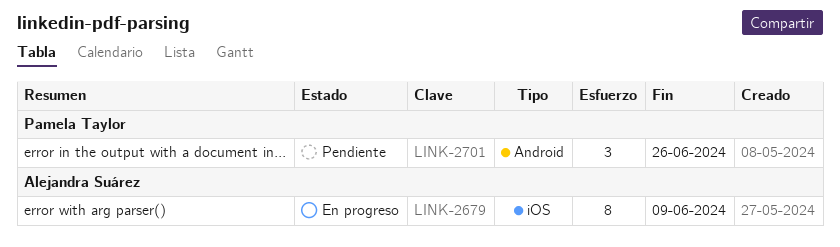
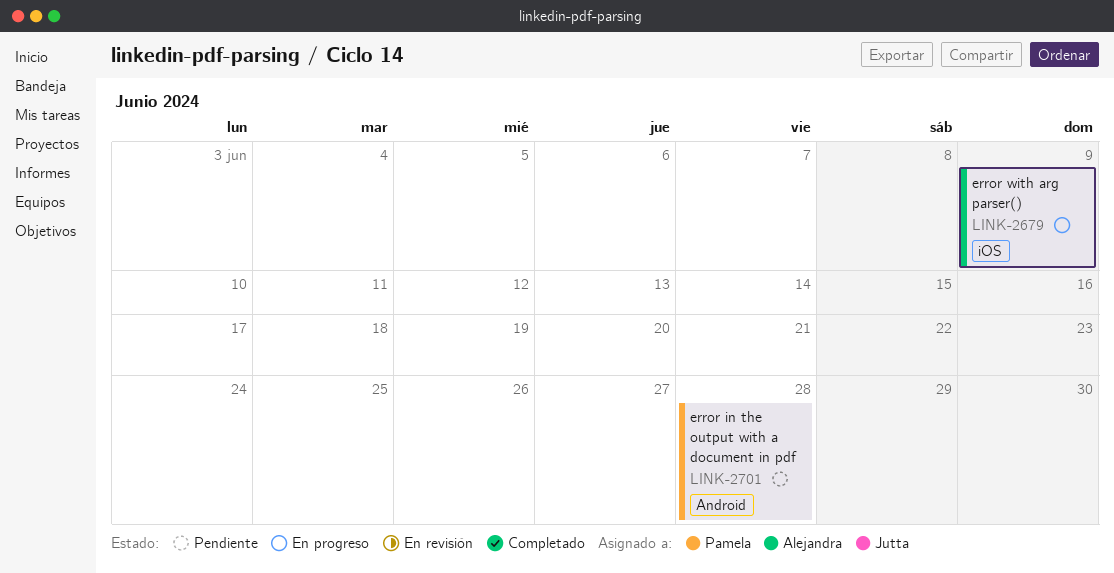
LINK-2701, due: Jun 26 -> Jun 28

